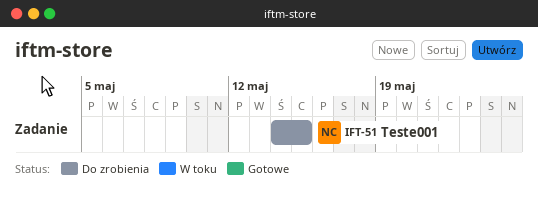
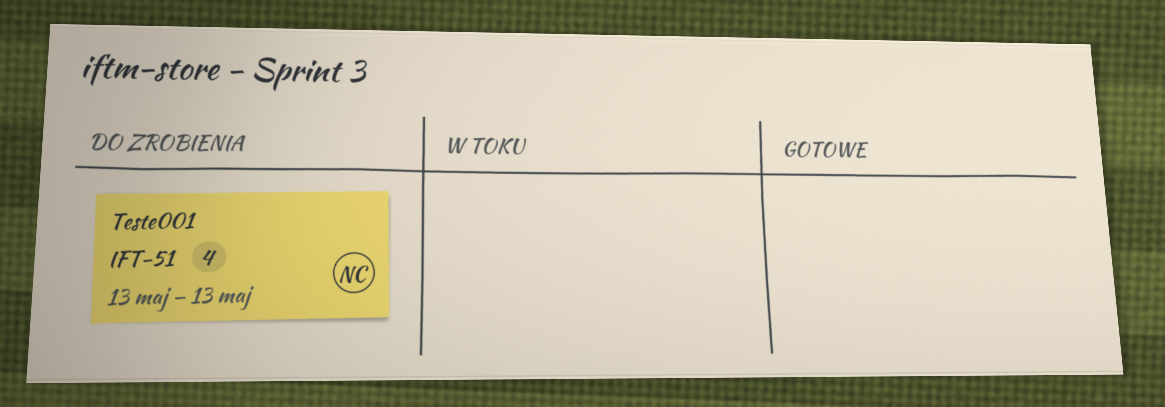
IFT-51, start: May 14 -> May 13
IFT-51, due: May 15 -> May 13

